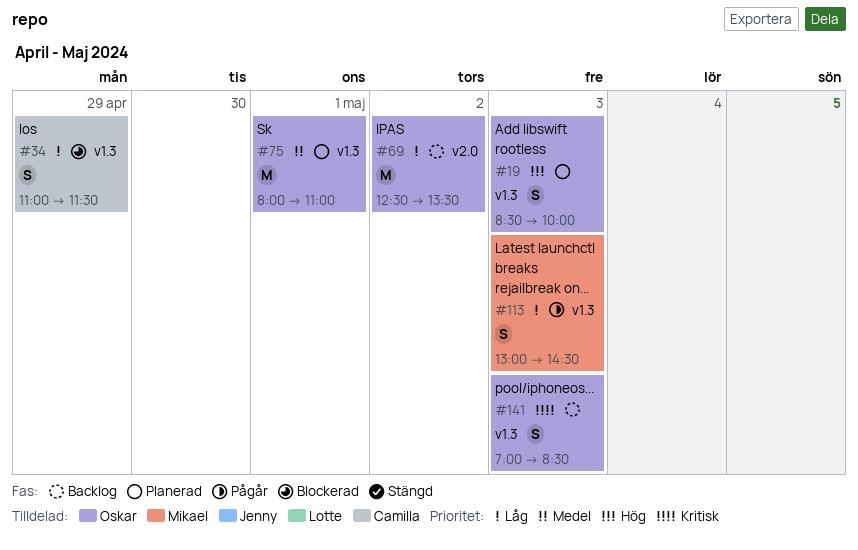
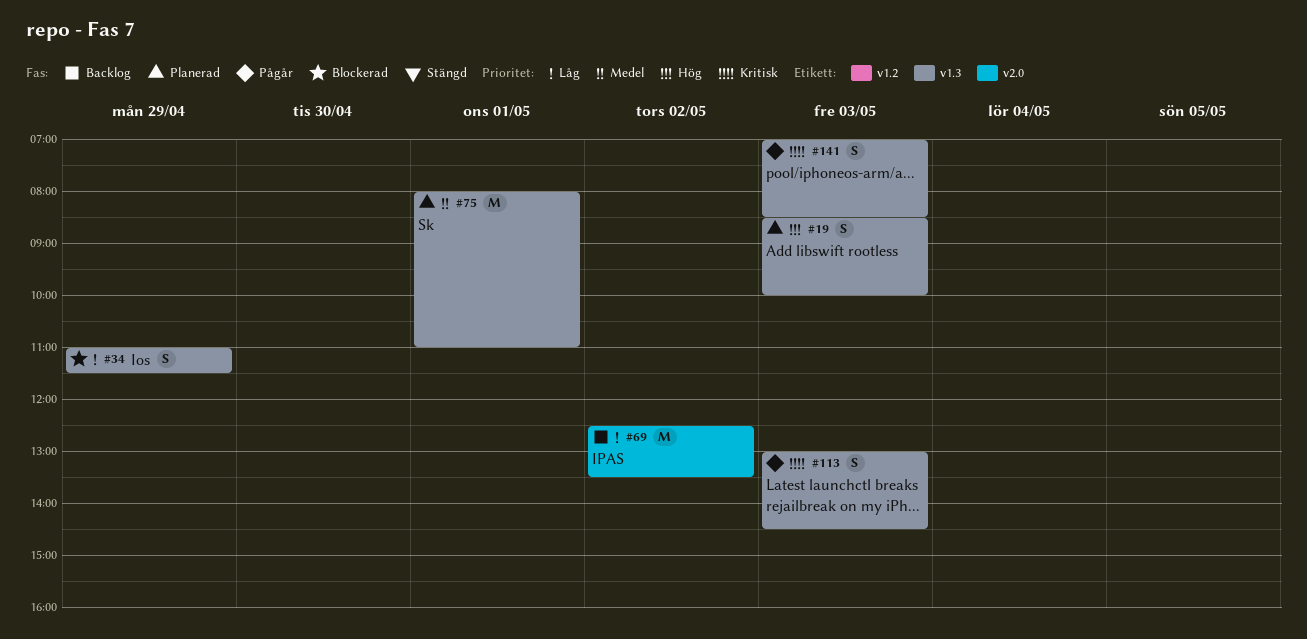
#113, priority: Låg -> Kritisk
#141, status: Backlog -> Pågår

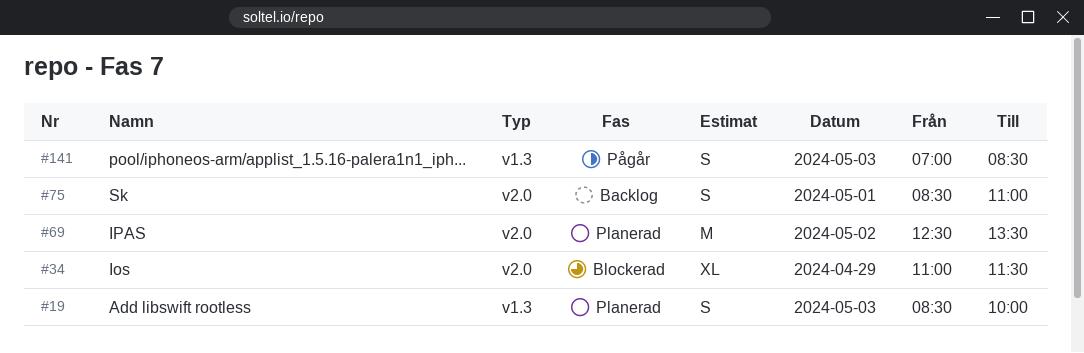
#34, label: v1.3 -> v2.0
#34, estimate: S -> XL
#69, status: Backlog -> Planerad
#75, status: Planerad -> Backlog
#75, label: v1.3 -> v2.0
#75, estimate: M -> S
#75, begins: 08:00 -> 08:30
#113: present -> none

